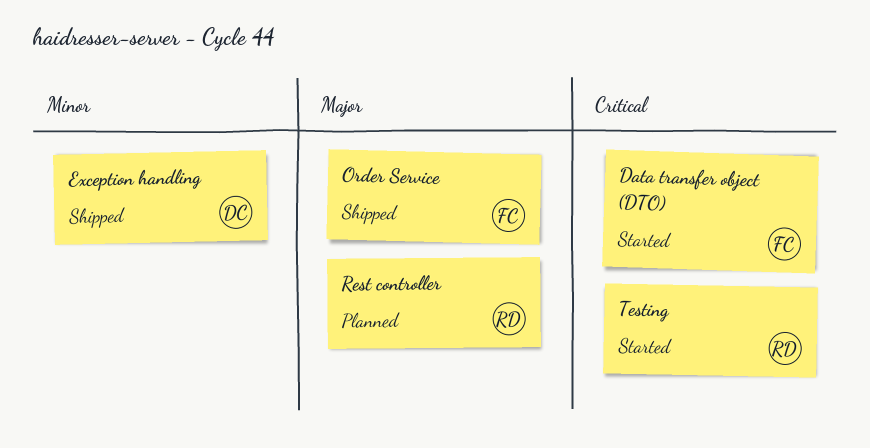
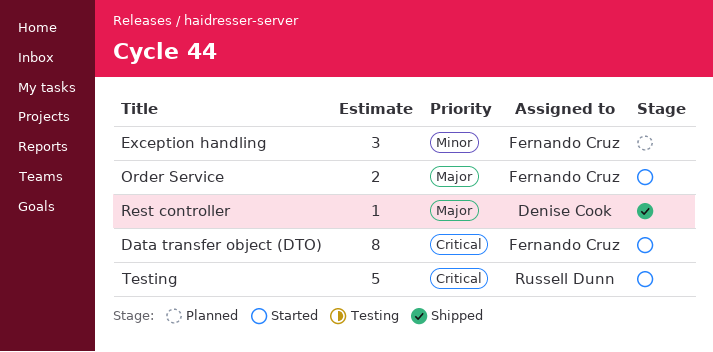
Exception handling, status: Shipped -> Planned
Exception handling, owner: Denise Cook -> Fernando Cruz
Order Service, status: Shipped -> Started
Rest controller, status: Planned -> Shipped
Rest controller, owner: Russell Dunn -> Denise Cook

